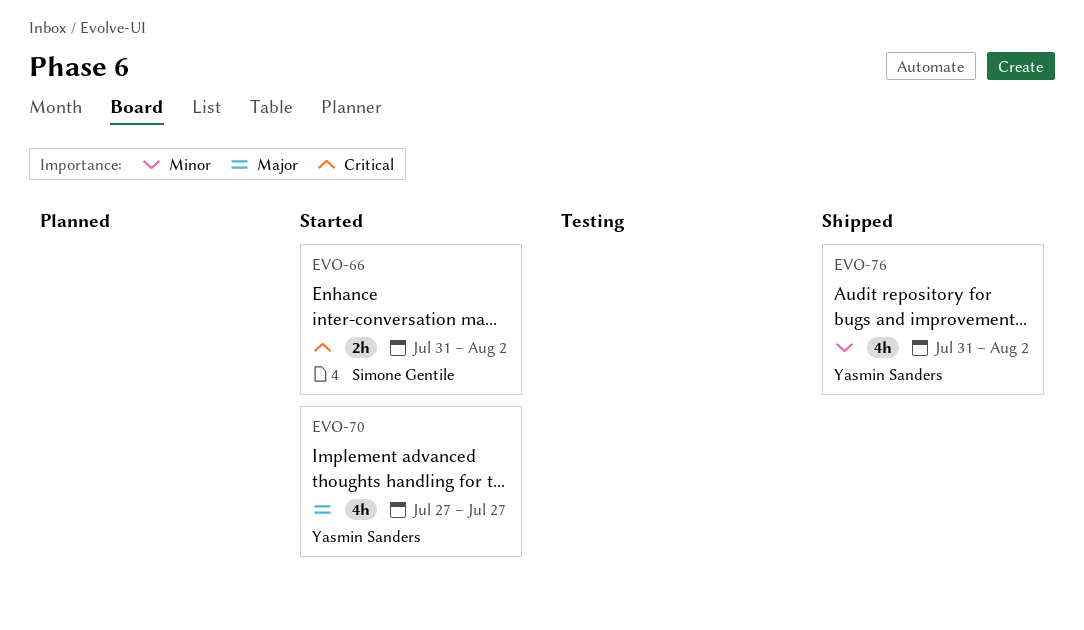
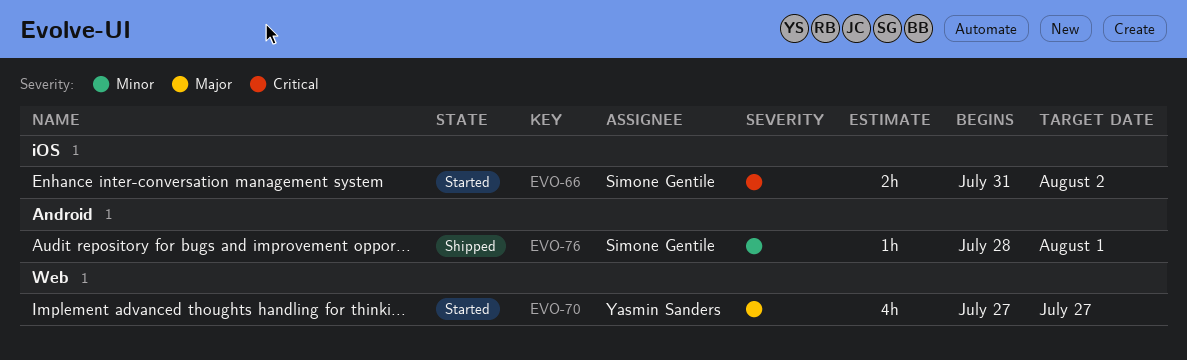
EVO-76, owner: Yasmin Sanders -> Simone Gentile
EVO-76, estimate: 4h -> 1h
EVO-76, start: Jul 31 -> Jul 28
EVO-76, due: Aug 2 -> Aug 1

